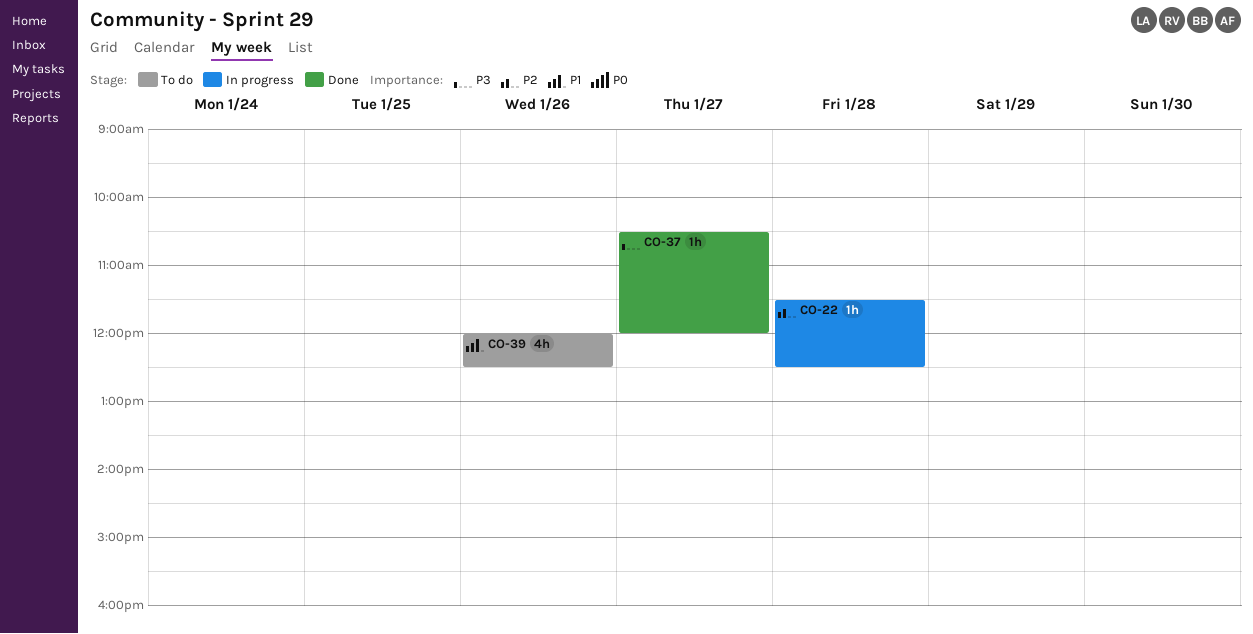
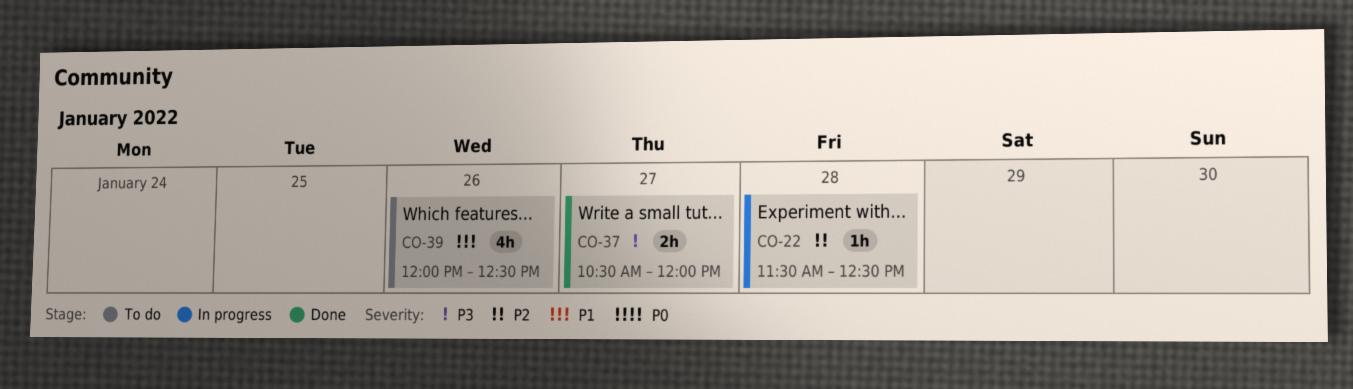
CO-37, estimate: 1h -> 2h

